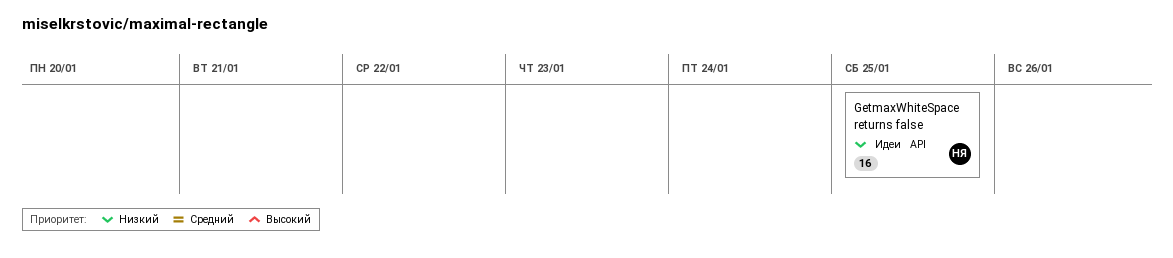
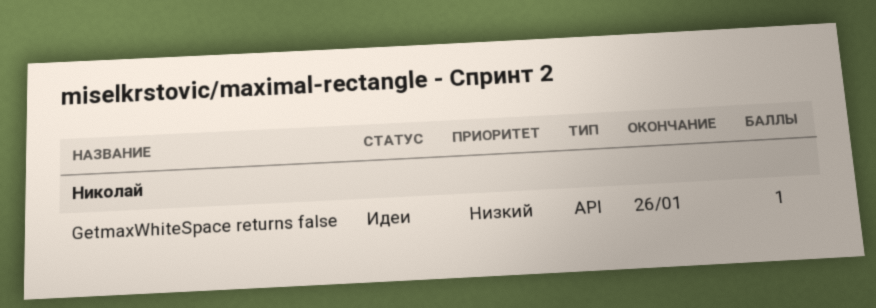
GetmaxWhiteSpace returns false, estimate: 16 -> 1
GetmaxWhiteSpace returns false, due: Jan 25 -> Jan 26

